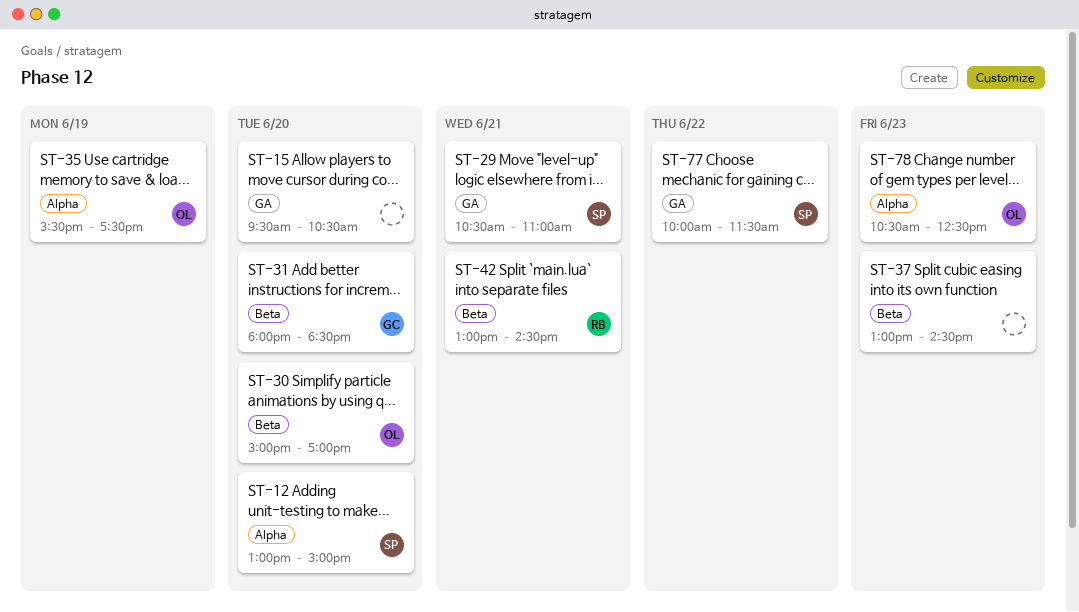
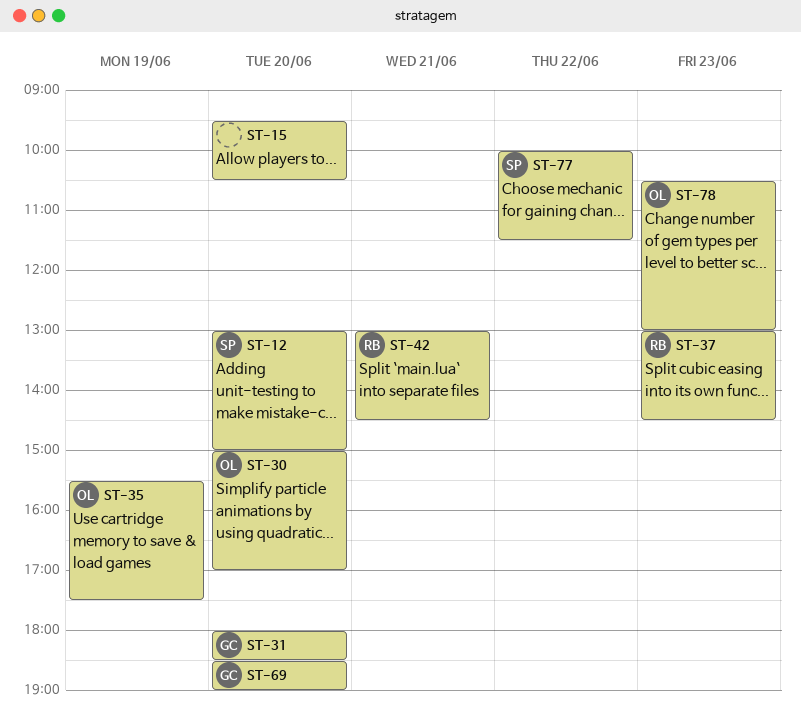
ST-29: present -> none
ST-37, owner: none -> RB
ST-69: none -> present
ST-78, ends: 12:30 -> 13:00

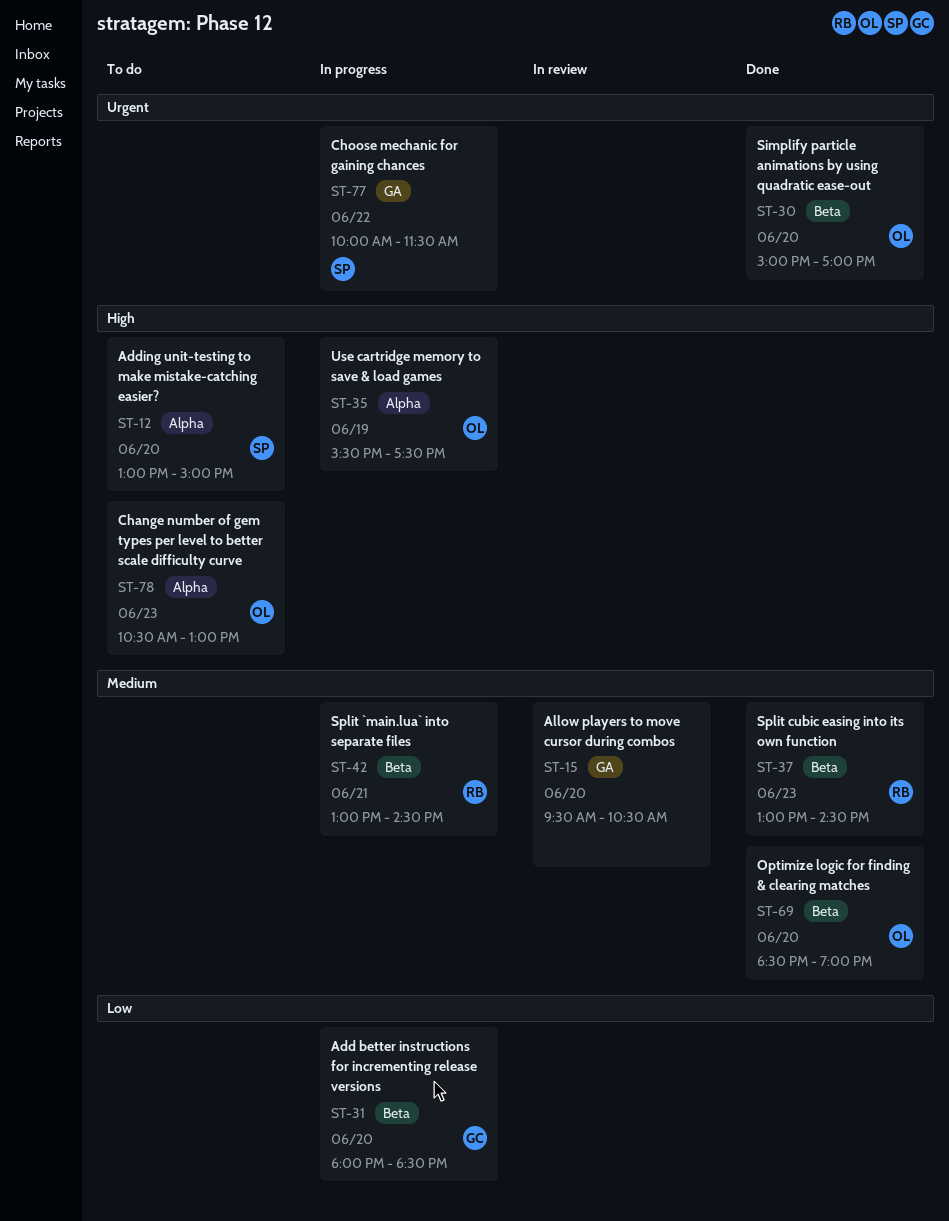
ST-69, owner: GC -> OL

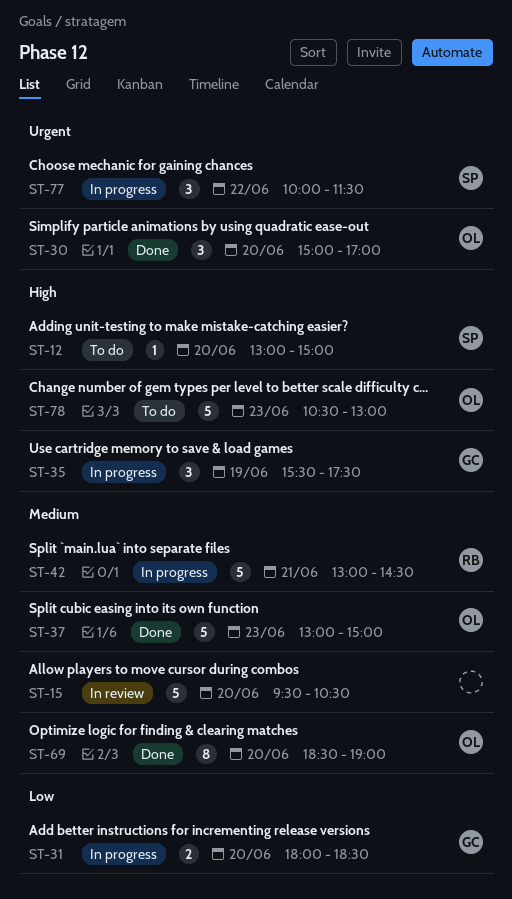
ST-35, owner: OL -> GC
ST-37, owner: RB -> OL
ST-37, ends: 14:30 -> 15:00

